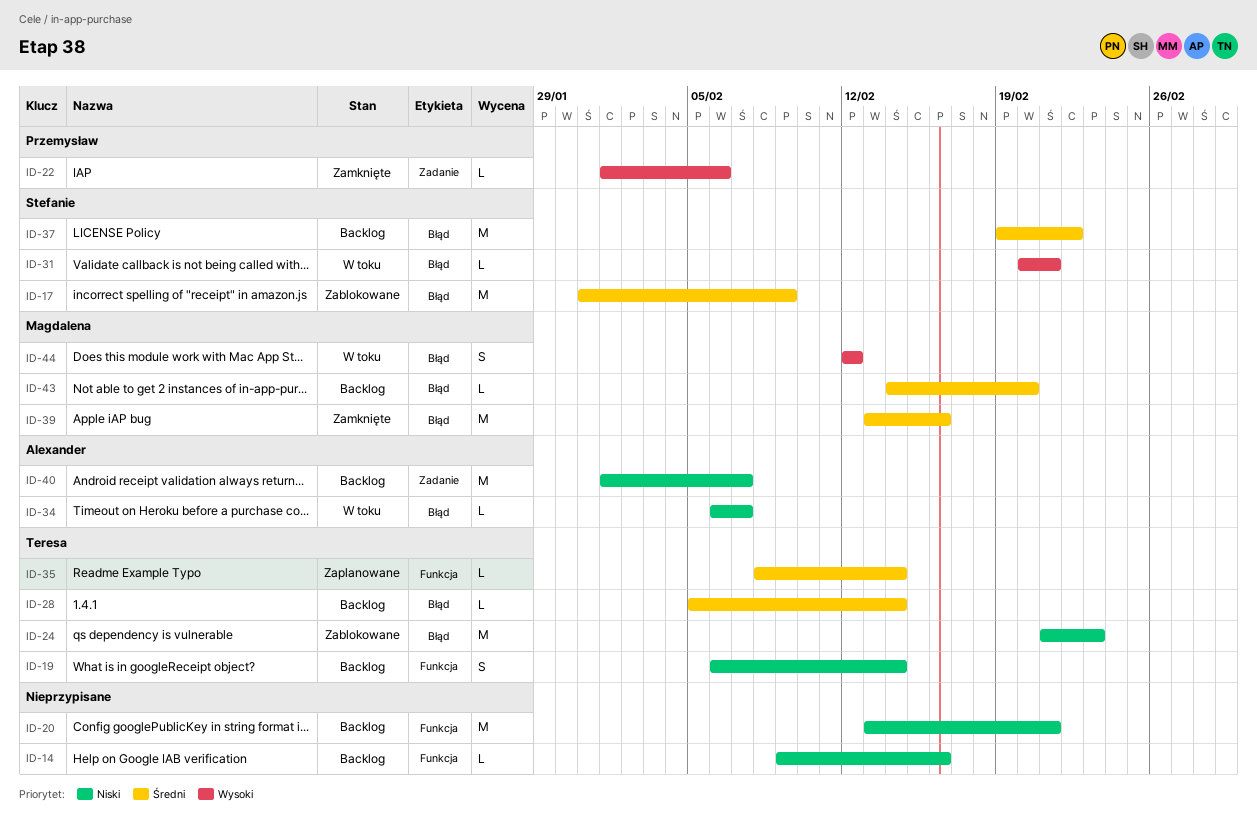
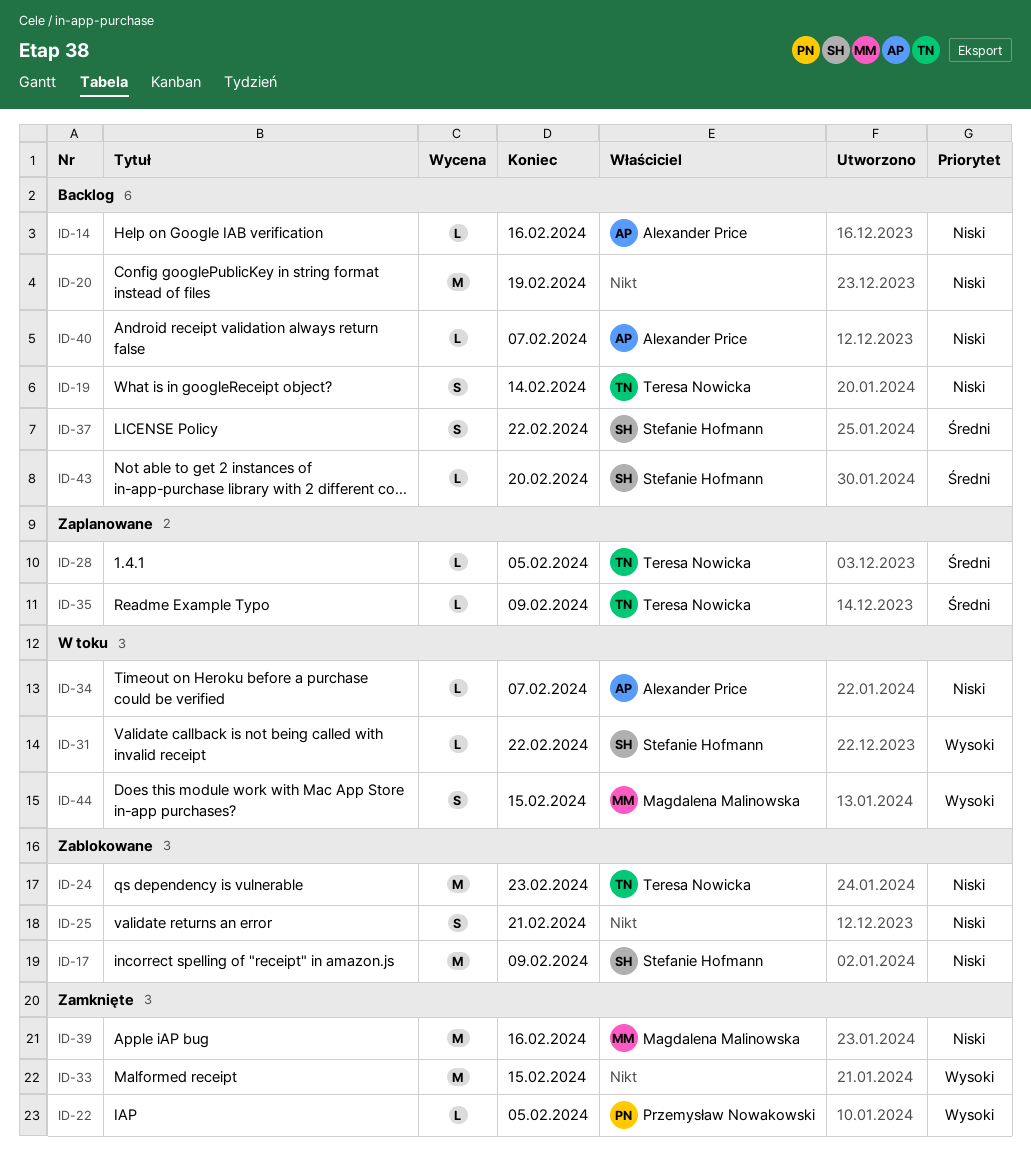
ID-14, owner: none -> Alexander Price
ID-17, priority: Średni -> Niski
ID-20, due: Feb 21 -> Feb 19
ID-22, due: Feb 6 -> Feb 5
ID-25: none -> present
ID-28, status: Backlog -> Zaplanowane
ID-28, due: Feb 14 -> Feb 5
ID-31, due: Feb 21 -> Feb 22
ID-33: none -> present
ID-35, due: Feb 14 -> Feb 9
ID-37, estimate: M -> S
ID-39, priority: Średni -> Niski
ID-40, estimate: M -> L
ID-43, owner: Magdalena Malinowska -> Stefanie Hofmann
ID-44, due: Feb 12 -> Feb 15

